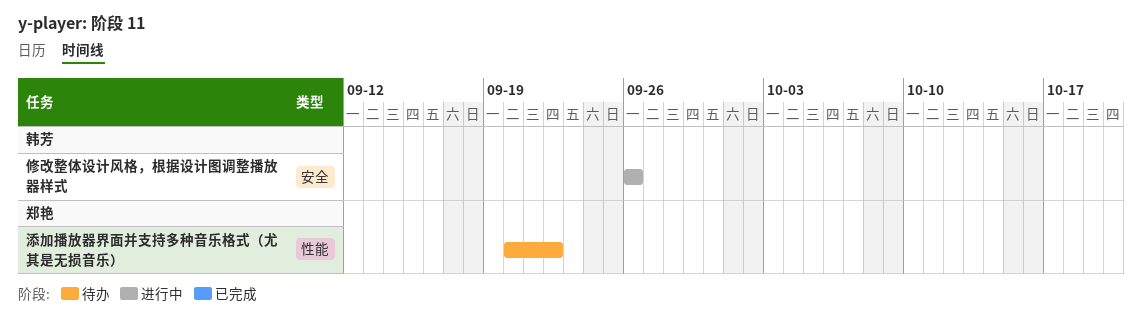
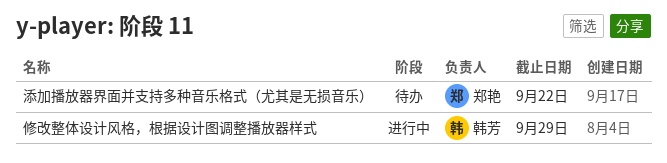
修改整体设计风格，根据设计图调整播放器样式, due: Sep 26 -> Sep 29

